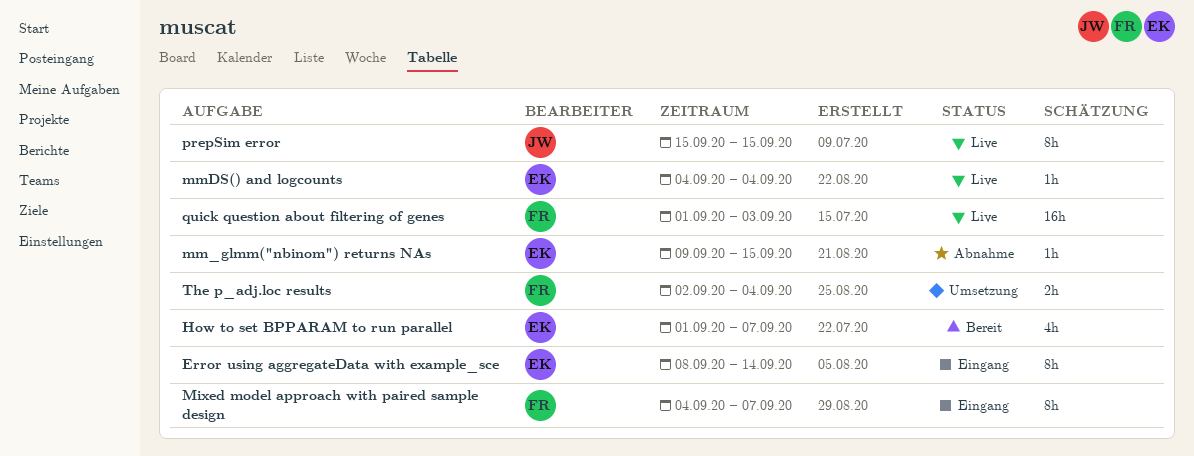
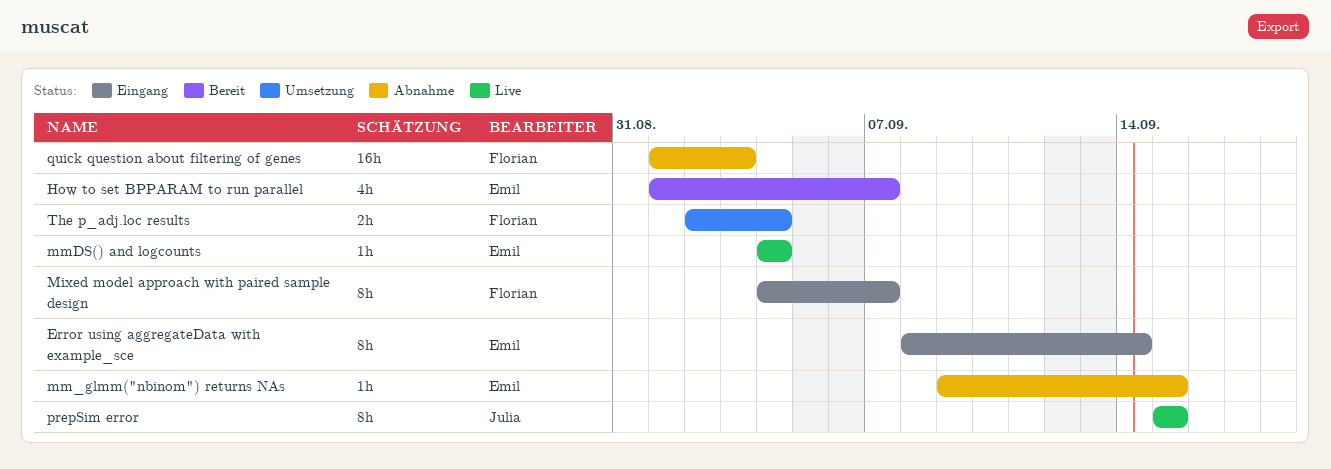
quick question about filtering of genes, status: Live -> Abnahme

